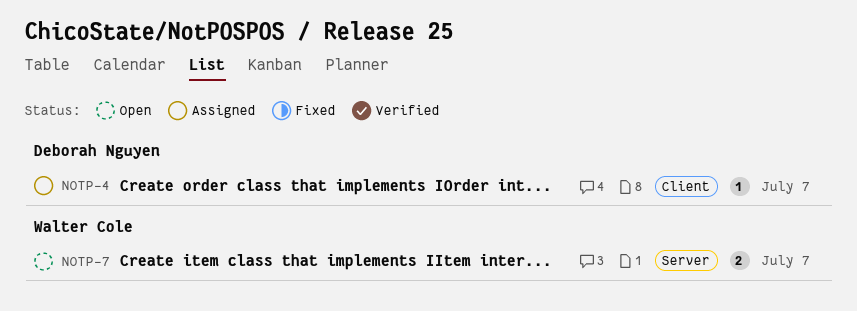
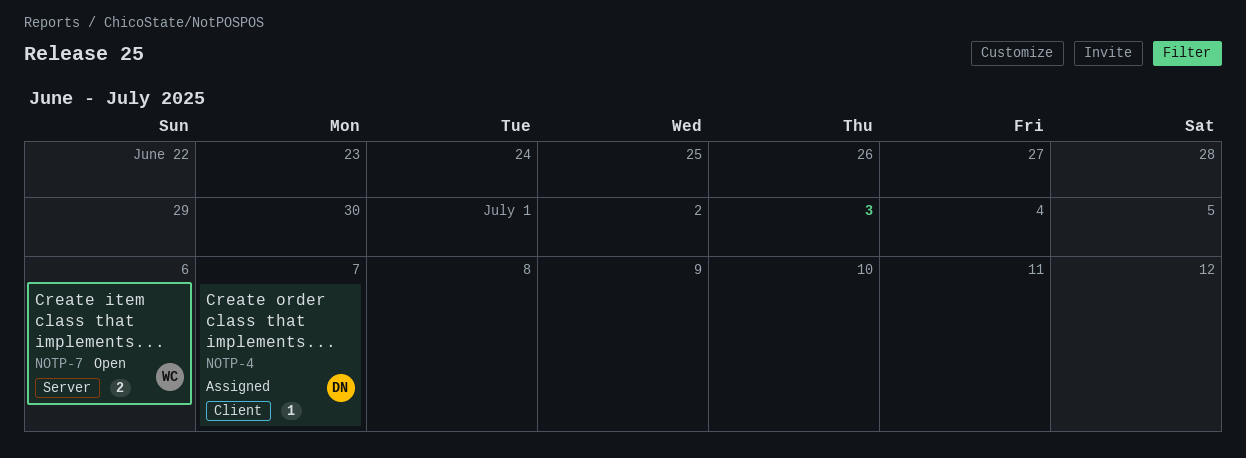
NOTP-7, due: Jul 7 -> Jul 6

